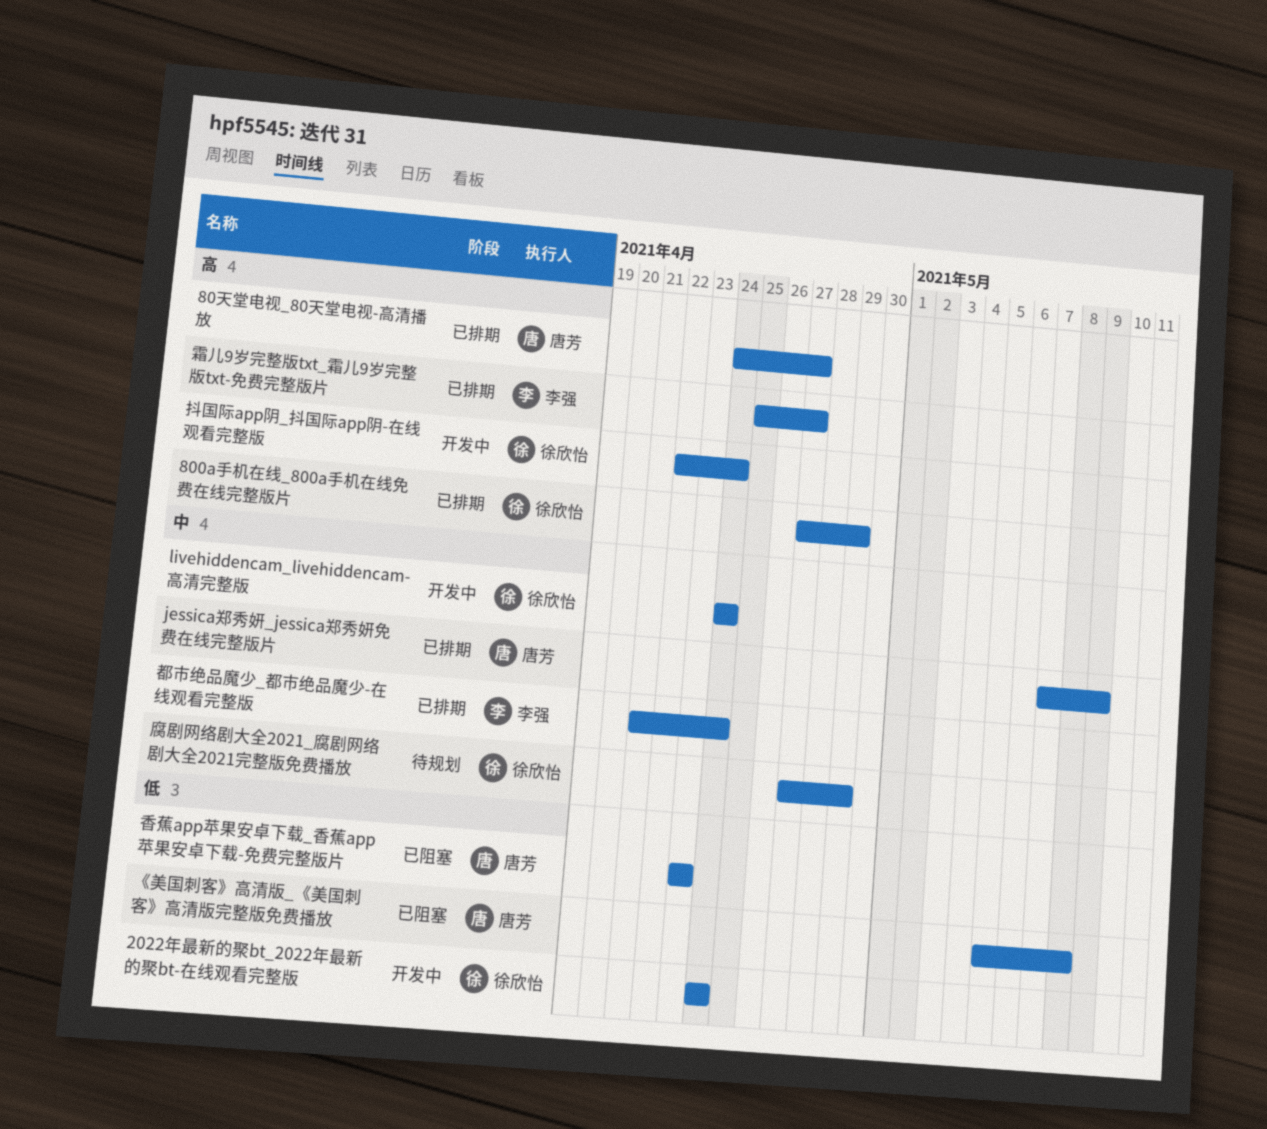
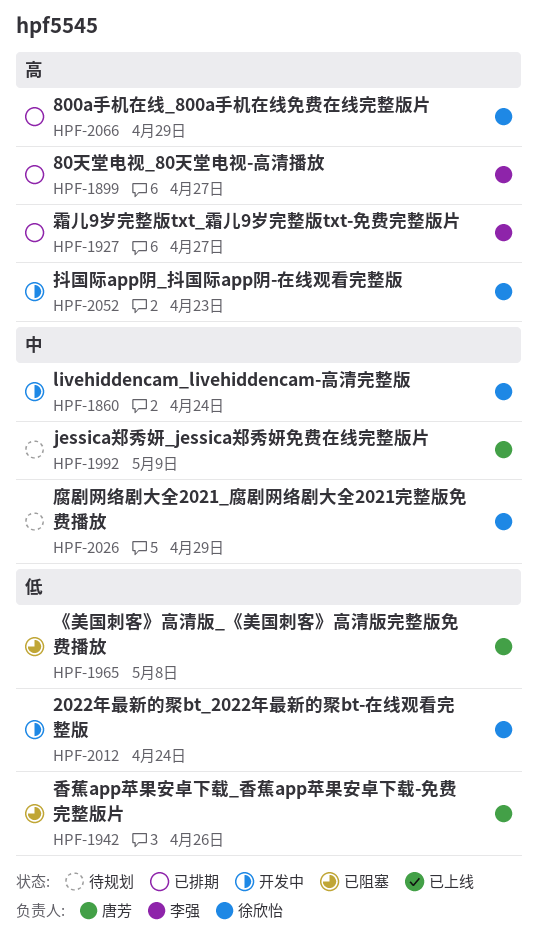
80天堂电视_80天堂电视-高清播放, owner: 唐芳 -> 李强
jessica郑秀妍_jessica郑秀妍免费在线完整版片, status: 已排期 -> 待规划
抖国际app阴_抖国际app阴-在线观看完整版, due: Apr 24 -> Apr 23
都市绝品魔少_都市绝品魔少-在线观看完整版: present -> none
香蕉app苹果安卓下载_香蕉app苹果安卓下载-免费完整版片, due: Apr 23 -> Apr 26

